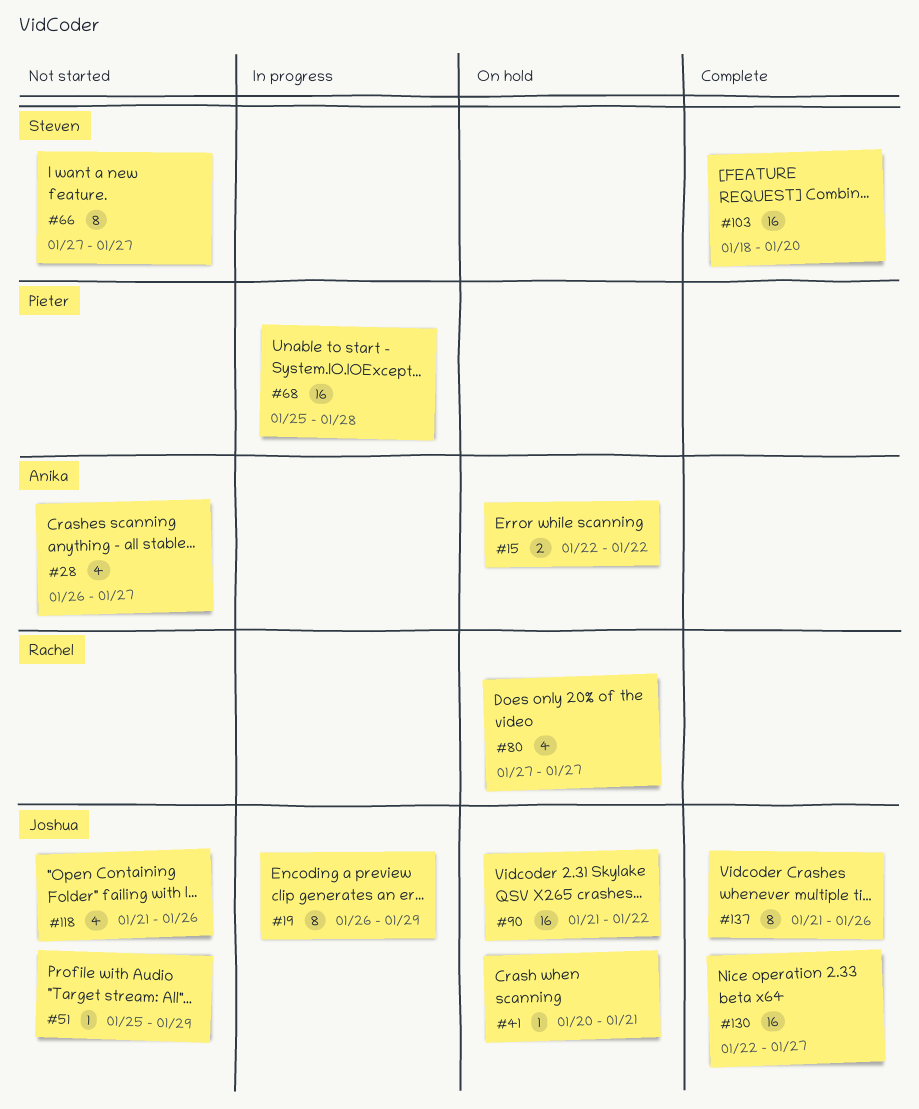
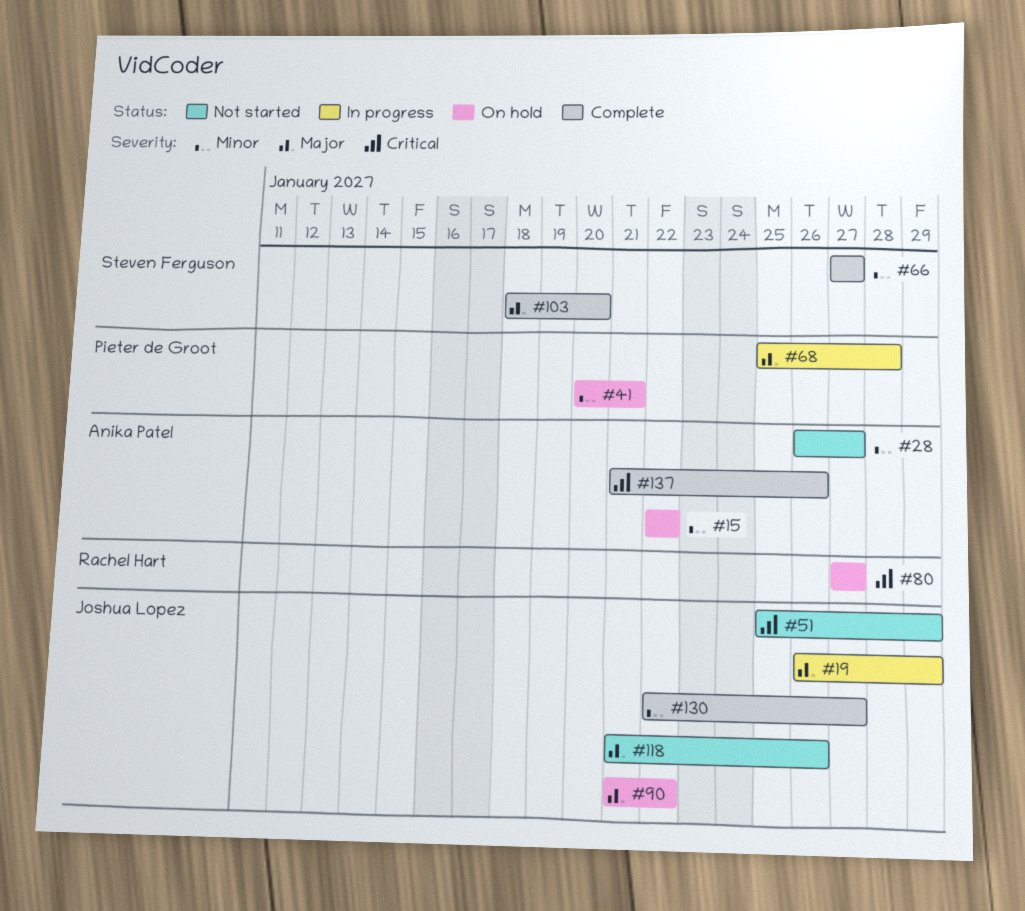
#41, owner: Joshua Lopez -> Pieter de Groot
#66, status: Not started -> Complete
#137, owner: Joshua Lopez -> Anika Patel

